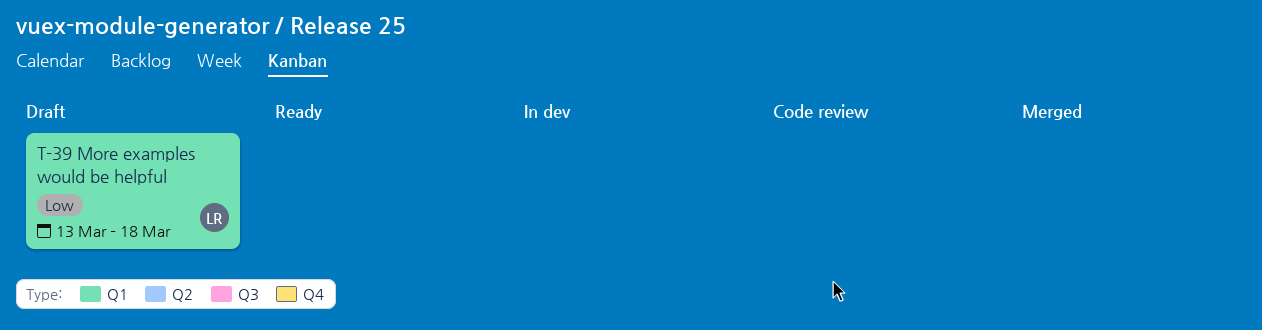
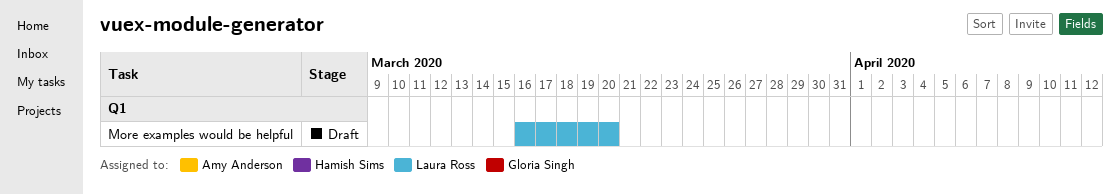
More examples would be helpful, start: Mar 13 -> Mar 16
More examples would be helpful, due: Mar 18 -> Mar 20

